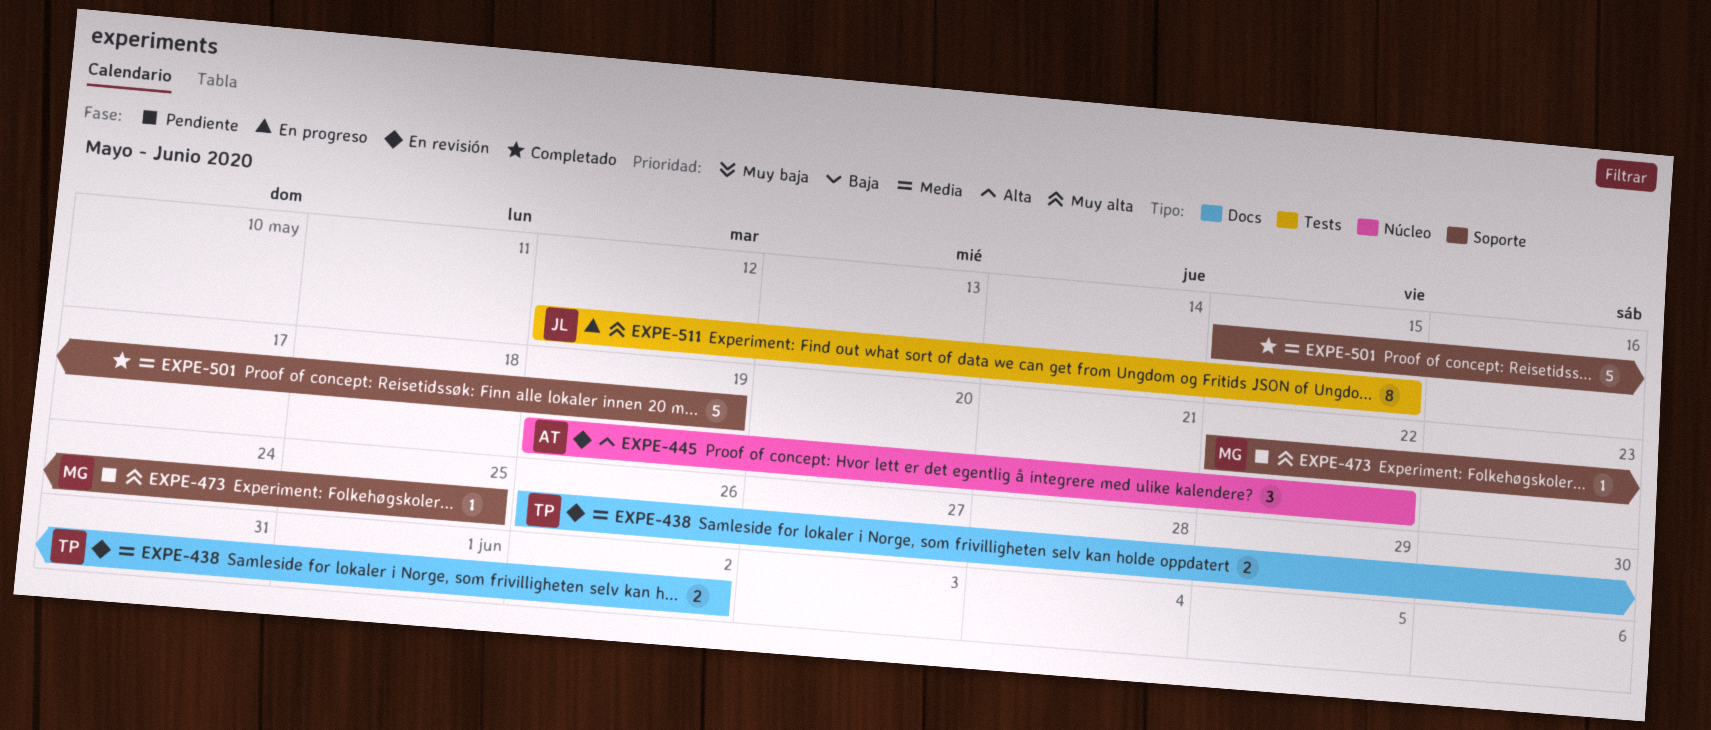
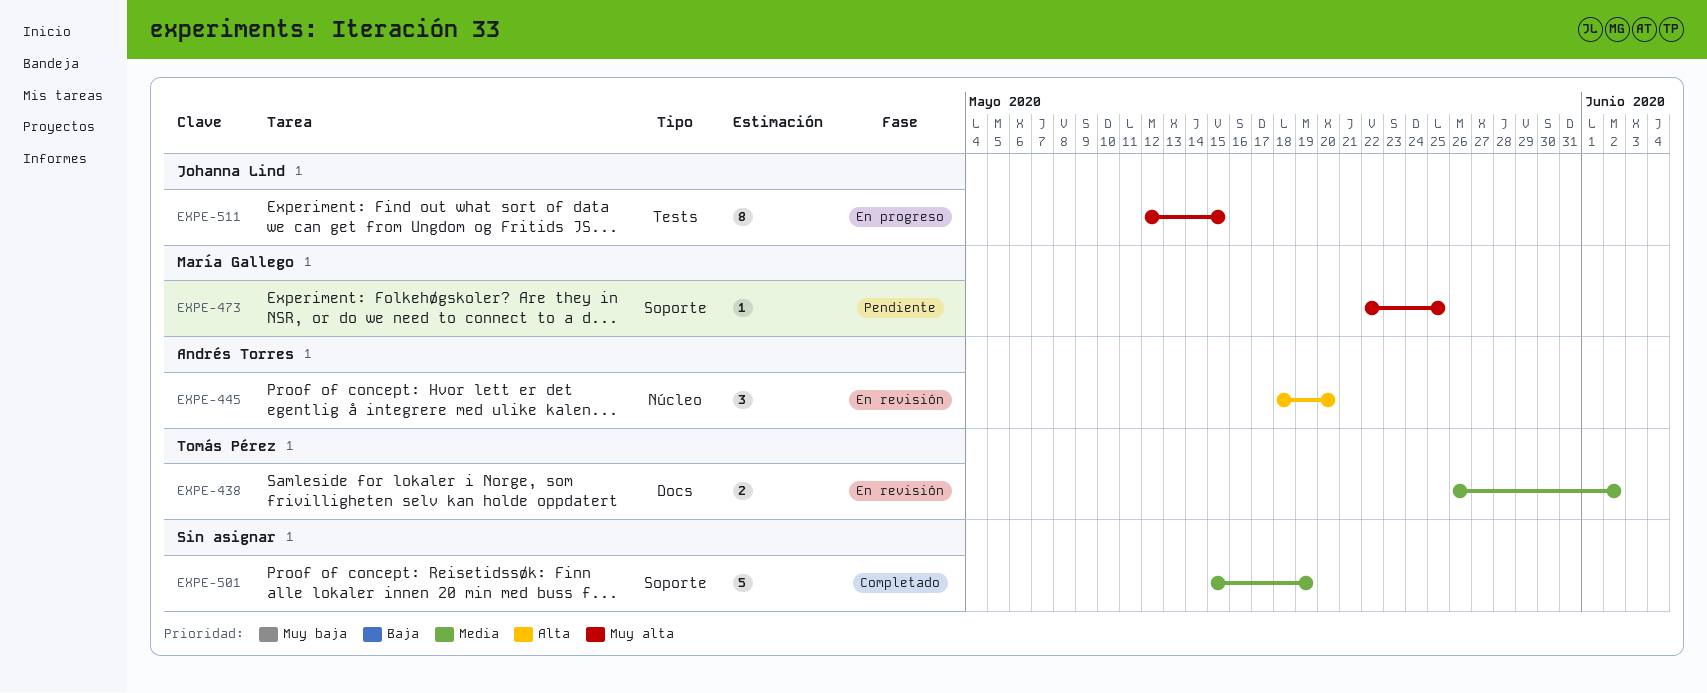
EXPE-445, start: May 19 -> May 18
EXPE-445, due: May 22 -> May 20

